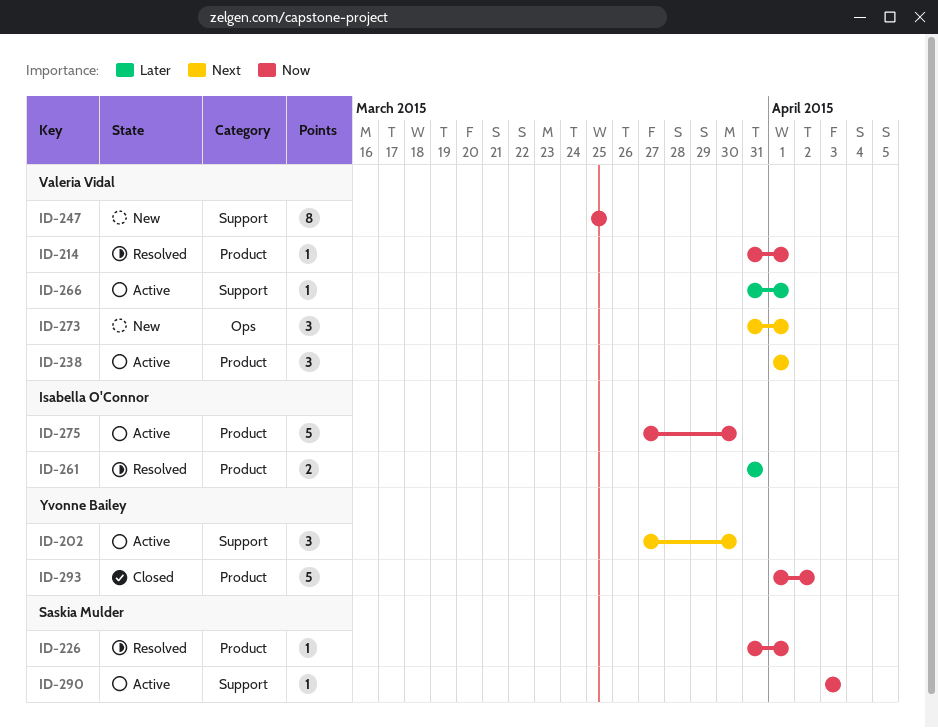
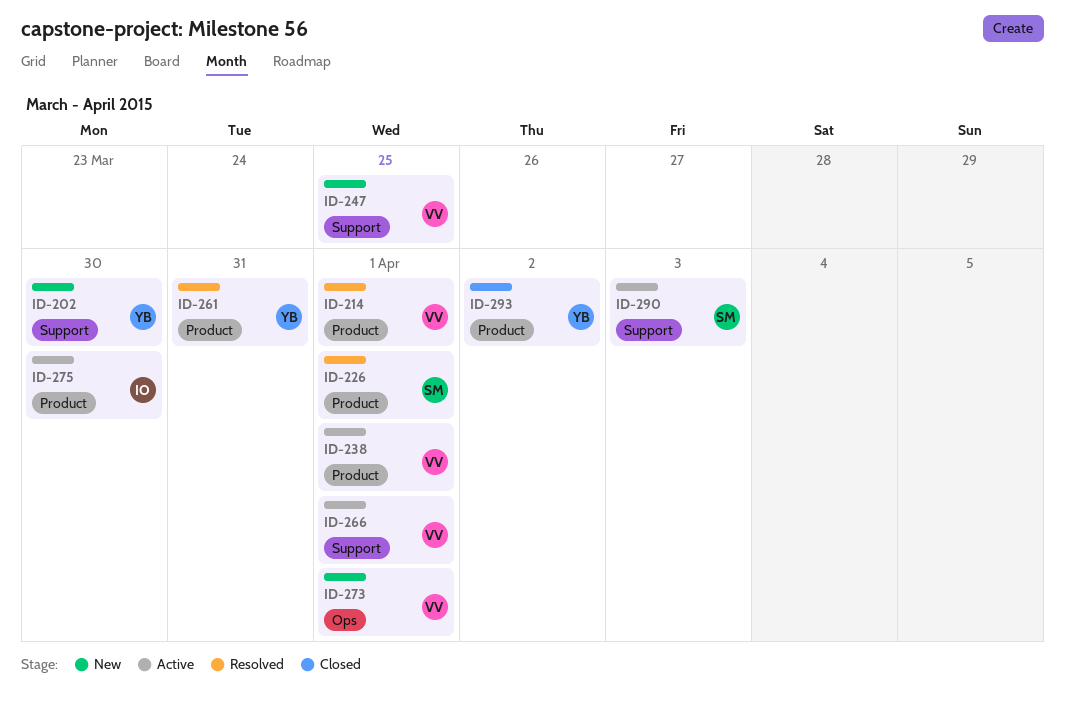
ID-202, status: Active -> New
ID-261, owner: Isabella O'Connor -> Yvonne Bailey

